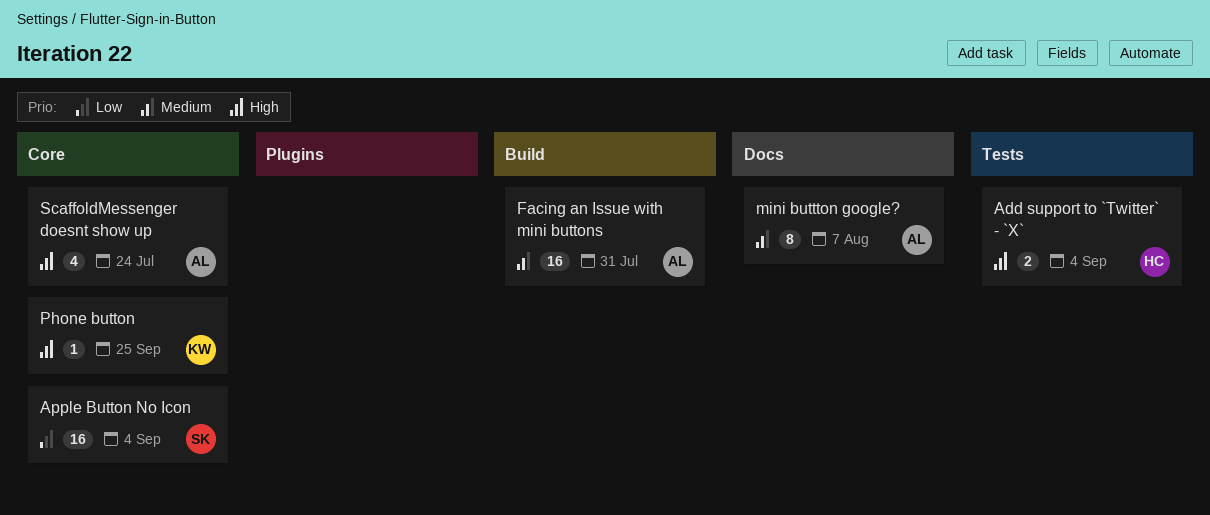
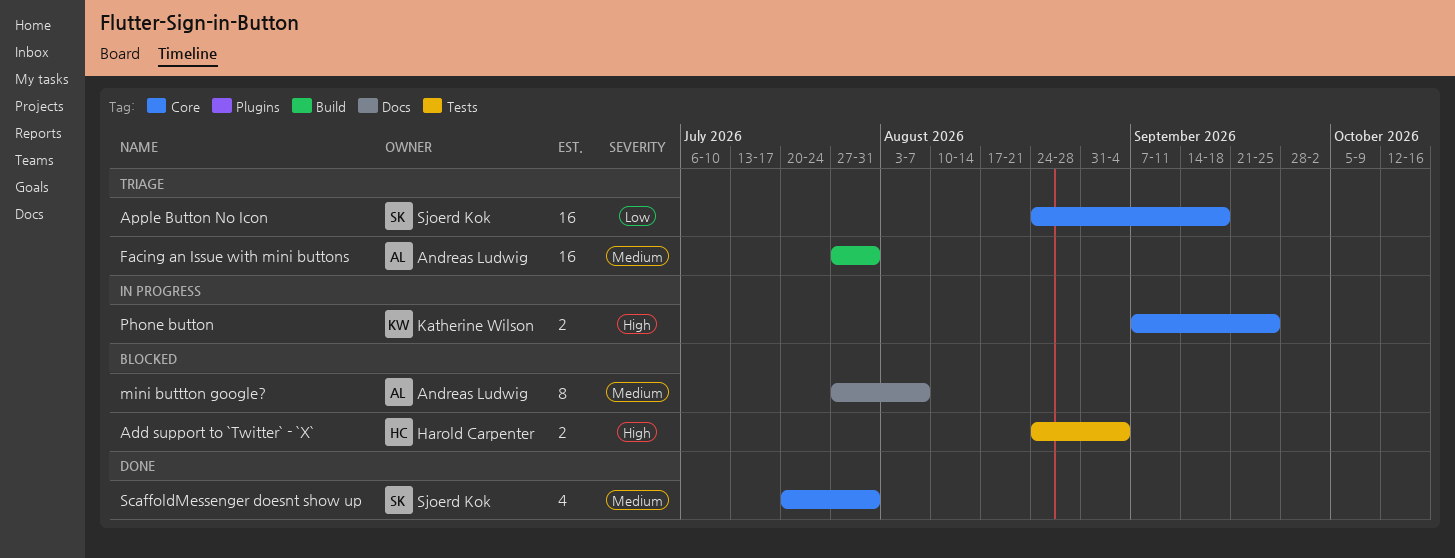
Apple Button No Icon, due: Sep 4 -> Sep 18
Phone button, estimate: 1 -> 2
ScaffoldMessenger doesnt show up, owner: Andreas Ludwig -> Sjoerd Kok
ScaffoldMessenger doesnt show up, priority: High -> Medium
ScaffoldMessenger doesnt show up, due: Jul 24 -> Jul 31

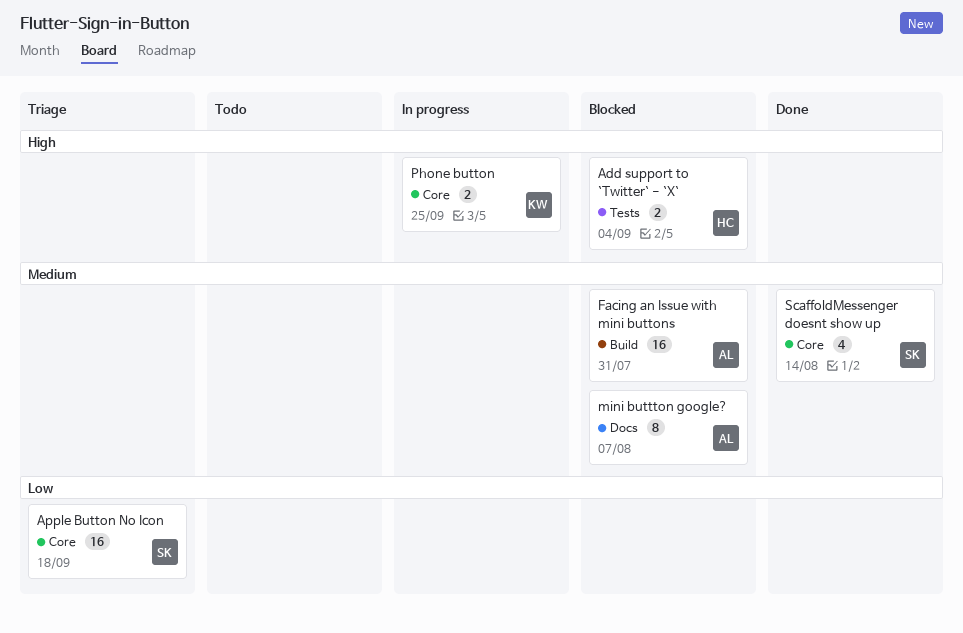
Facing an Issue with mini buttons, status: Triage -> Blocked
ScaffoldMessenger doesnt show up, due: Jul 31 -> Aug 14

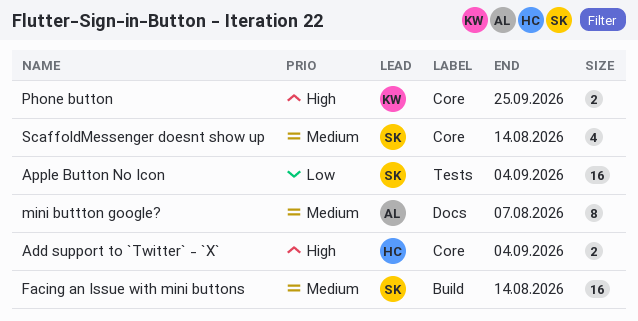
Add support to `Twitter` - `X`, label: Tests -> Core
Apple Button No Icon, label: Core -> Tests
Apple Button No Icon, due: Sep 18 -> Sep 4
Facing an Issue with mini buttons, owner: AL -> SK
Facing an Issue with mini buttons, due: Jul 31 -> Aug 14

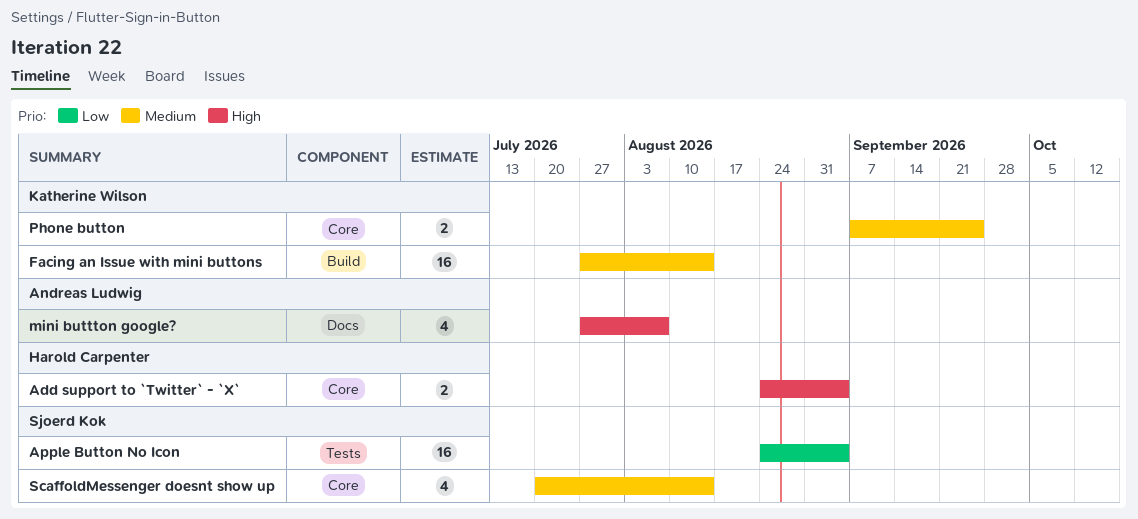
Facing an Issue with mini buttons, owner: Sjoerd Kok -> Katherine Wilson
mini buttton google?, priority: Medium -> High
mini buttton google?, estimate: 8 -> 4
Phone button, priority: High -> Medium

